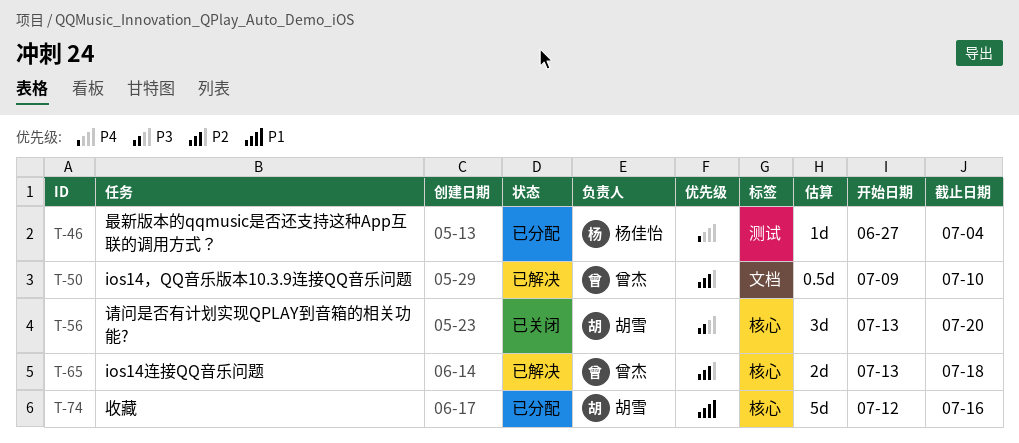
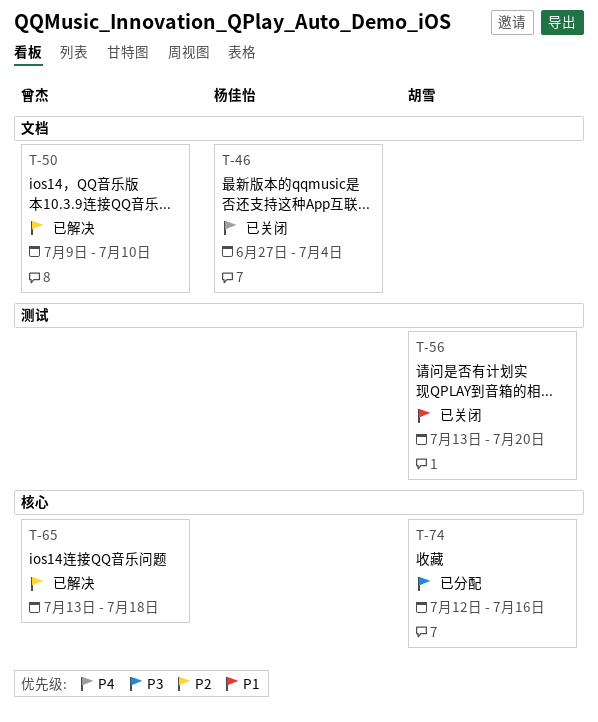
T-46, status: 已分配 -> 已关闭
T-46, label: 测试 -> 文档
T-56, priority: P3 -> P1
T-56, label: 核心 -> 测试
T-74, priority: P1 -> P3

